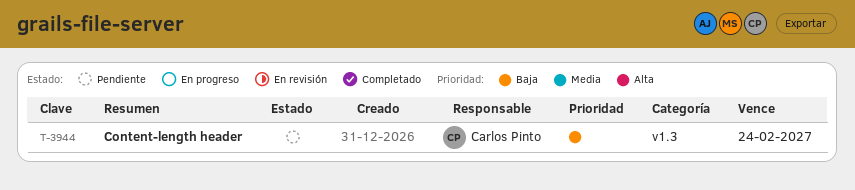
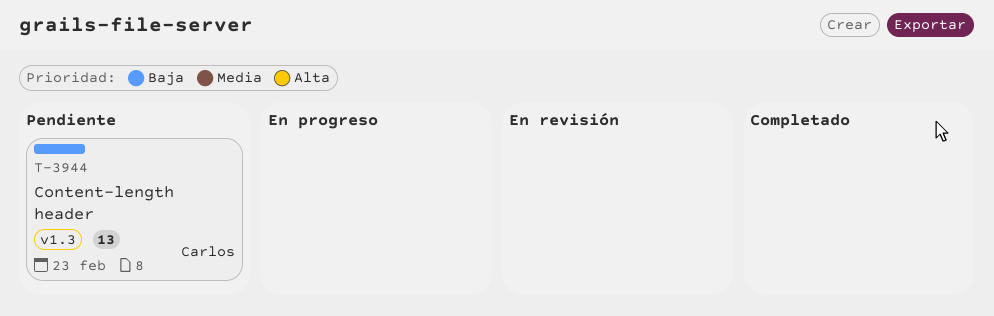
T-3944, due: Feb 24 -> Feb 23

